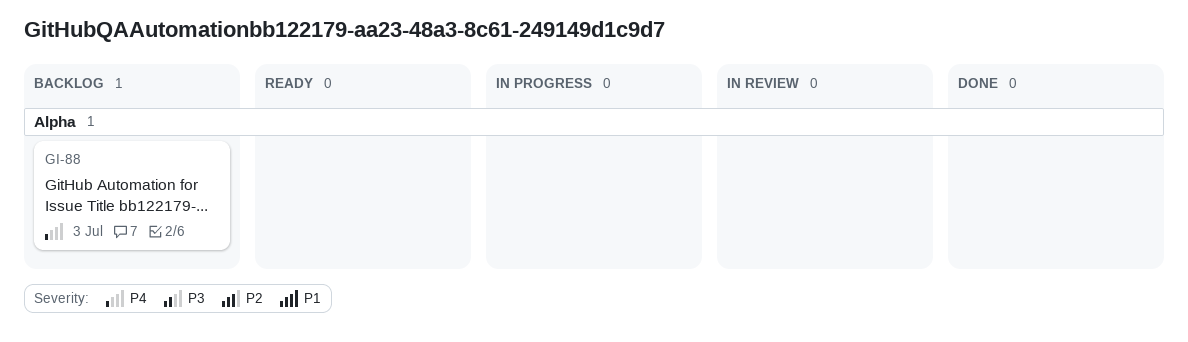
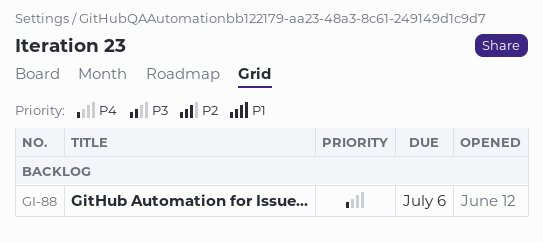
GI-88, due: Jul 3 -> Jul 6

